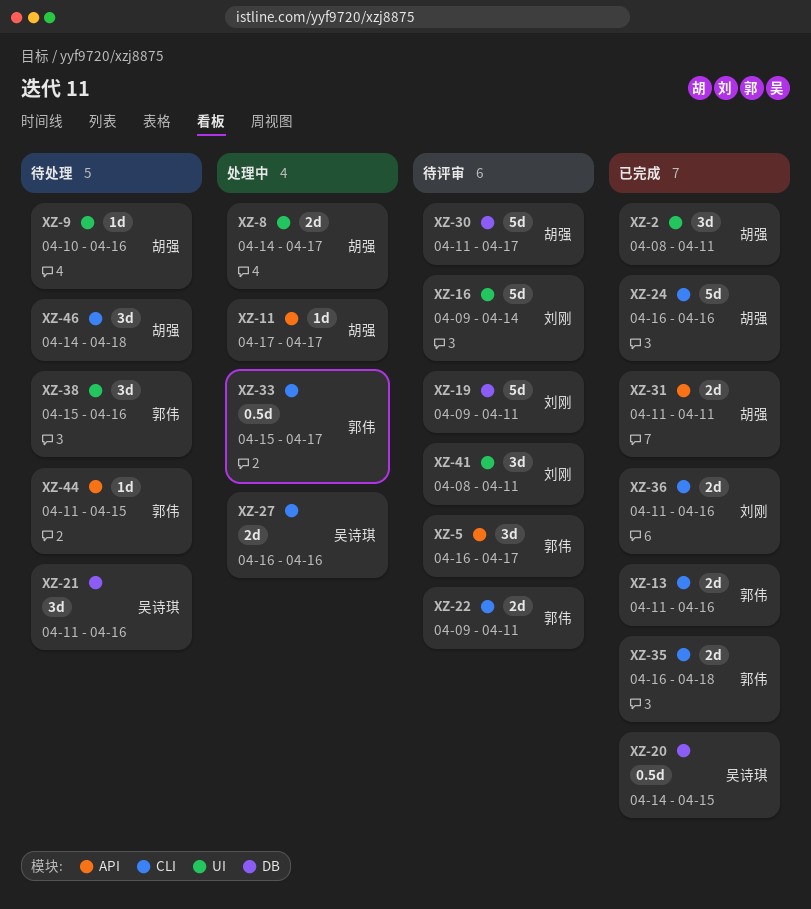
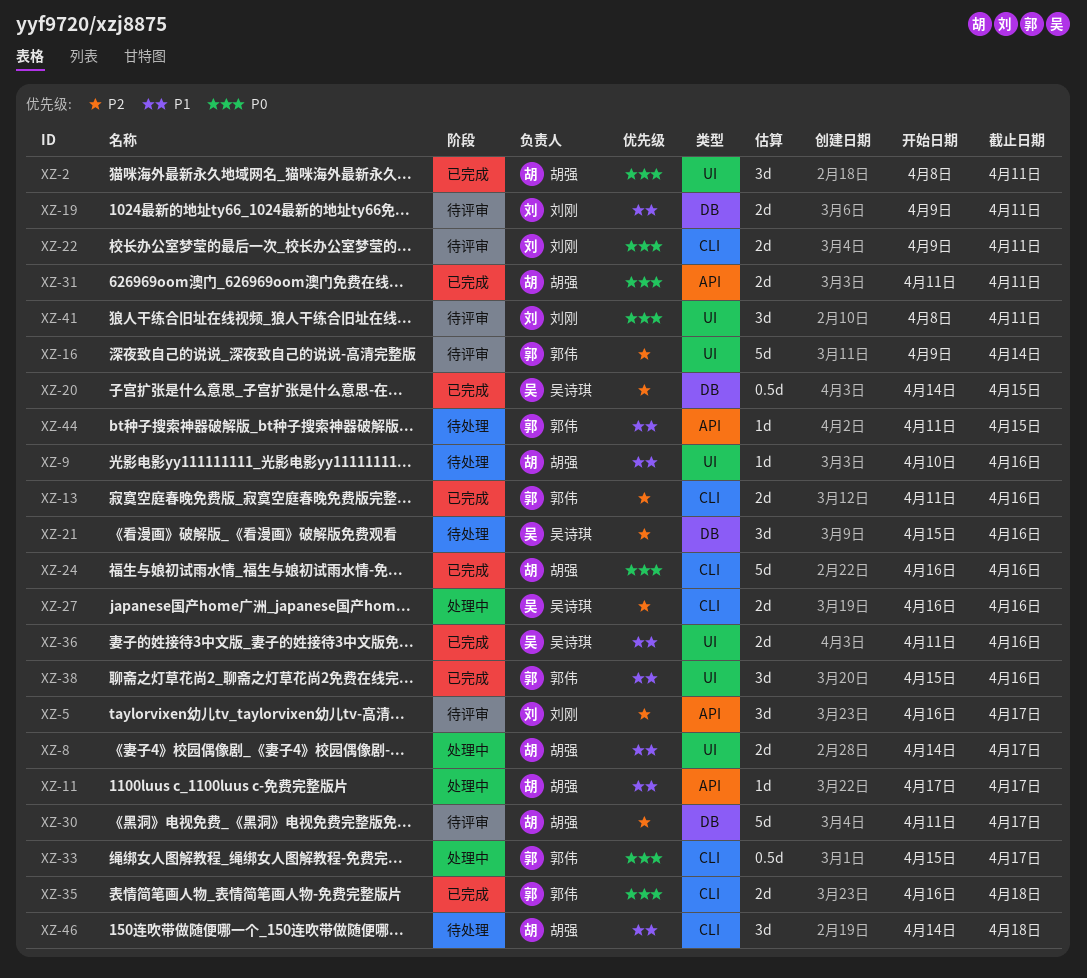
XZ-5, owner: 郭伟 -> 刘刚
XZ-16, owner: 刘刚 -> 郭伟
XZ-19, estimate: 5d -> 2d
XZ-21, start: Apr 11 -> Apr 15
XZ-22, owner: 郭伟 -> 刘刚
XZ-36, owner: 刘刚 -> 吴诗琪
XZ-36, label: CLI -> UI
XZ-38, status: 待处理 -> 已完成

